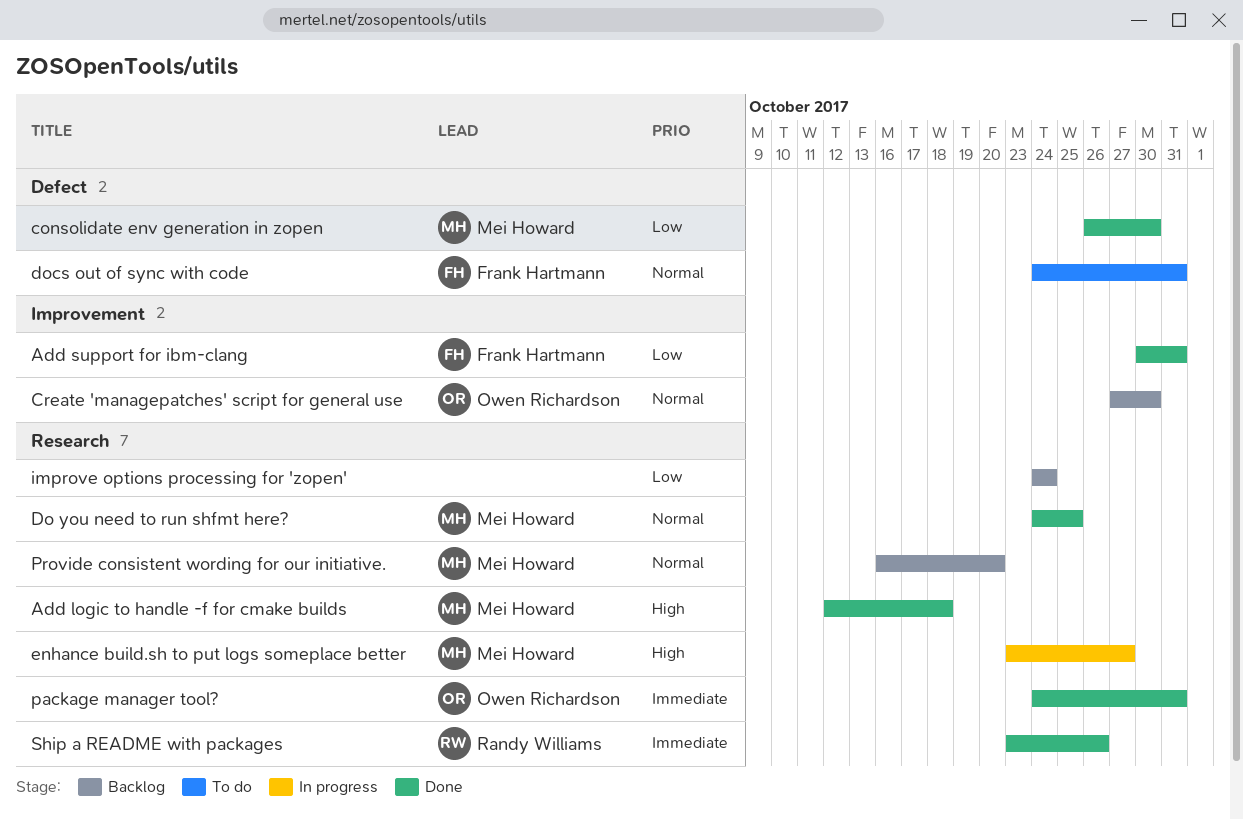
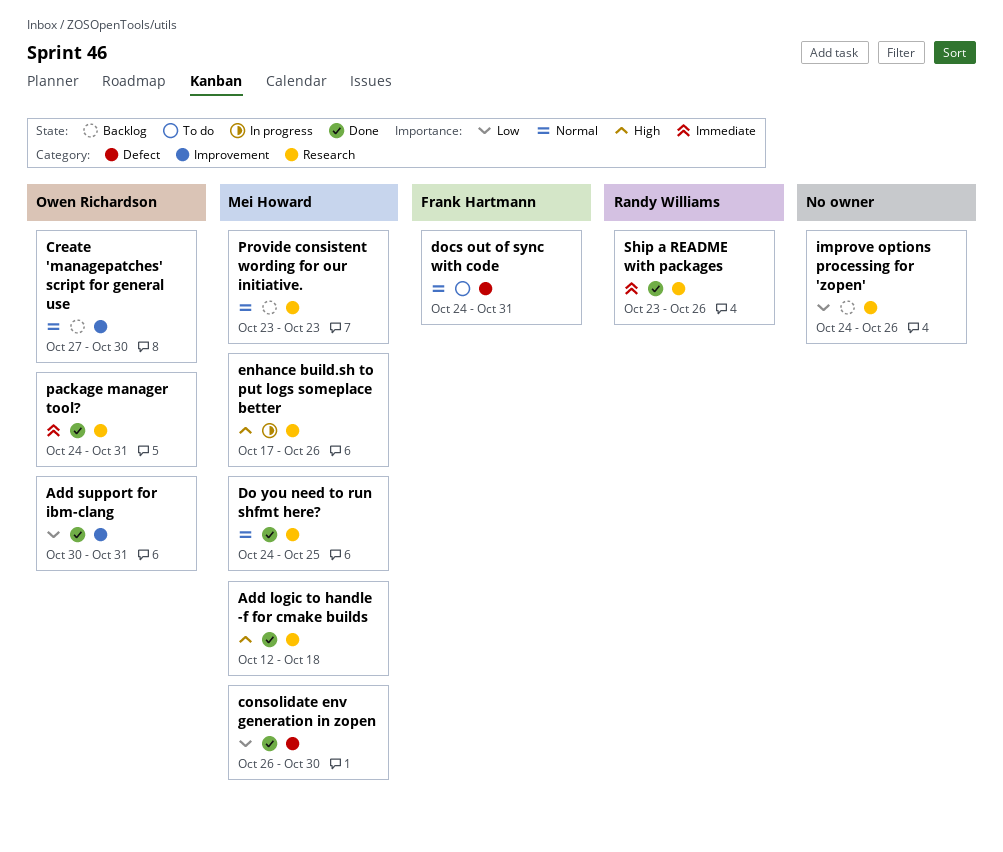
Add support for ibm-clang, owner: Frank Hartmann -> Owen Richardson
enhance build.sh to put logs someplace better, start: Oct 23 -> Oct 17
enhance build.sh to put logs someplace better, due: Oct 27 -> Oct 26
improve options processing for 'zopen', due: Oct 24 -> Oct 26
Provide consistent wording for our initiative., start: Oct 16 -> Oct 23
Provide consistent wording for our initiative., due: Oct 20 -> Oct 23

